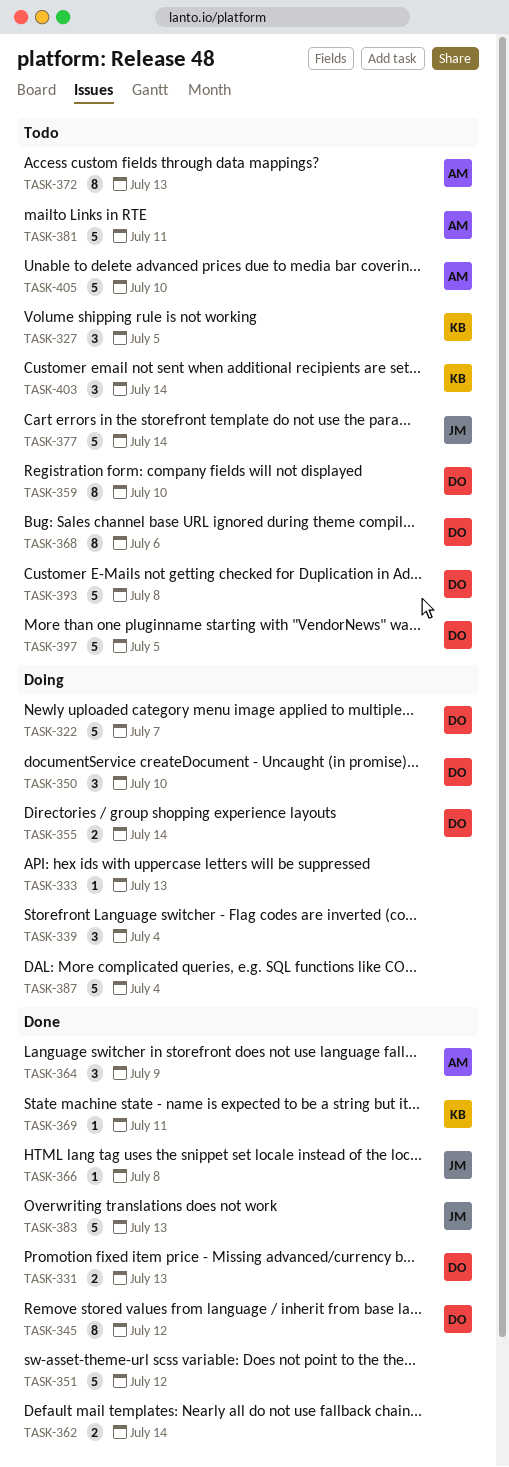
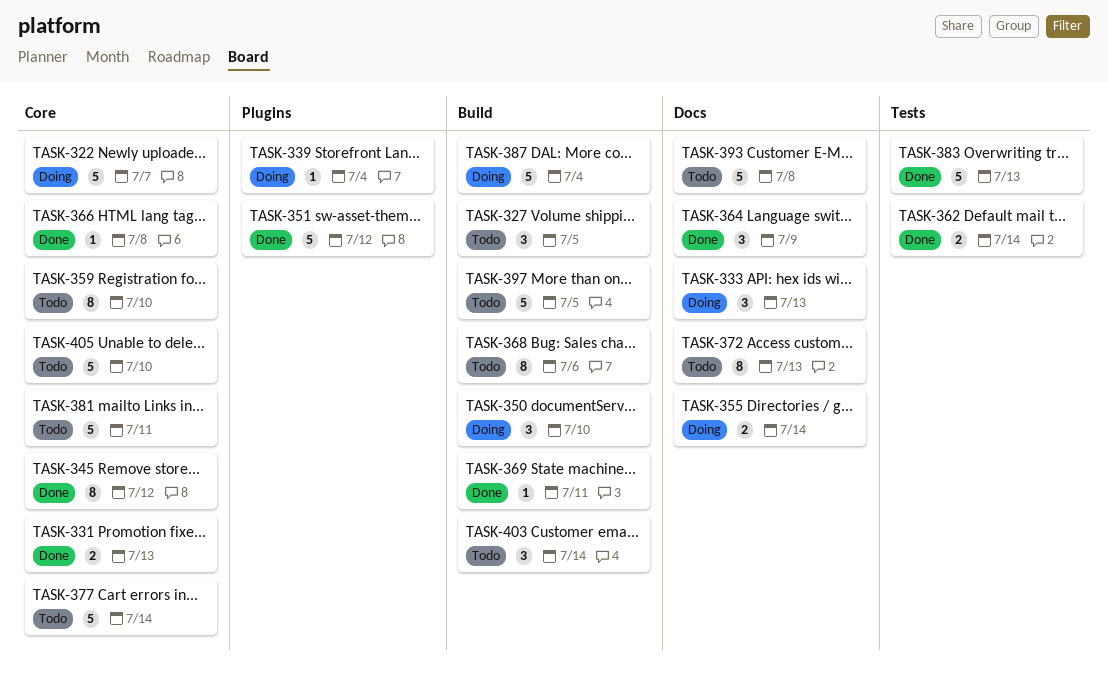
TASK-333, estimate: 1 -> 3
TASK-339, estimate: 3 -> 1

